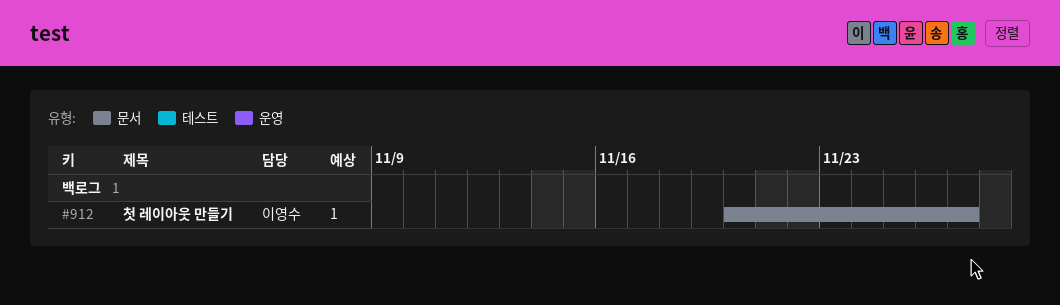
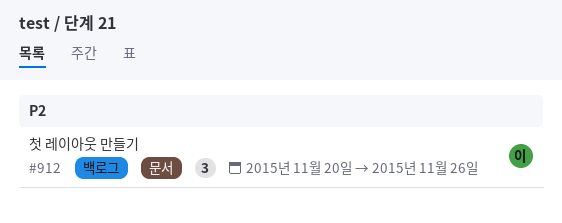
#912, estimate: 1 -> 3
#912, due: Nov 27 -> Nov 26

